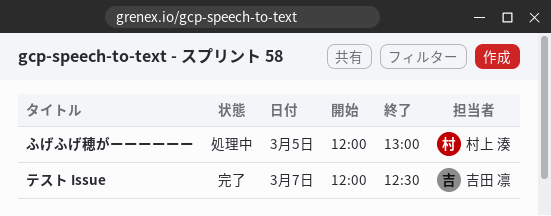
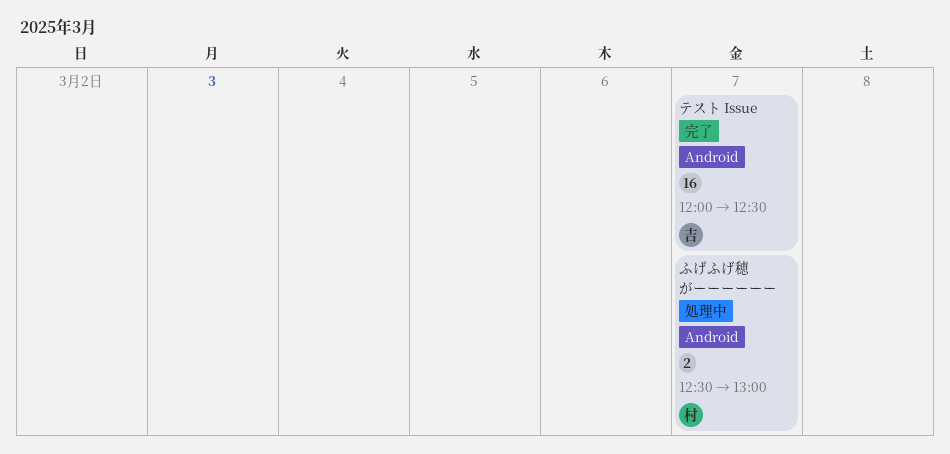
ふげふげ穂がーーーーーー, day: Mar 5 -> Mar 7
ふげふげ穂がーーーーーー, begins: 12:00 -> 12:30

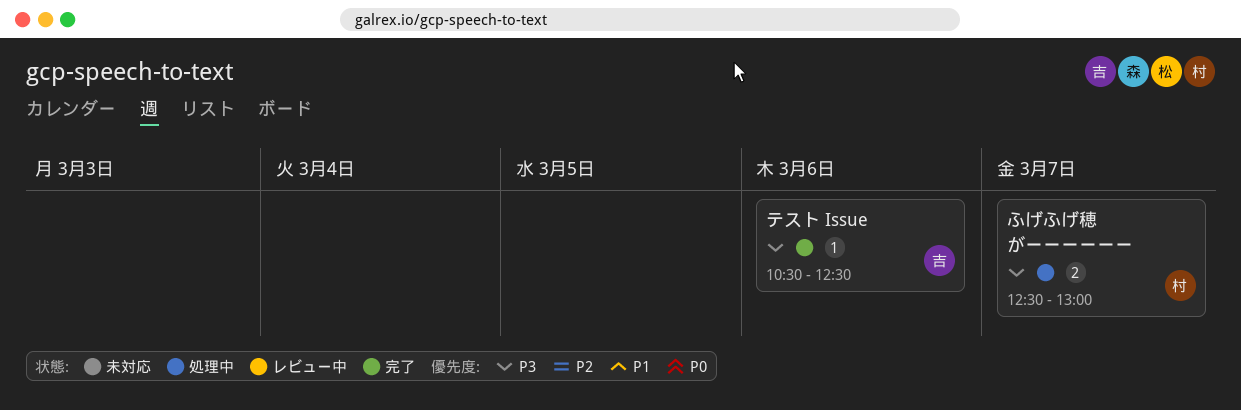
テスト Issue, estimate: 16 -> 1
テスト Issue, day: Mar 7 -> Mar 6
テスト Issue, begins: 12:00 -> 10:30

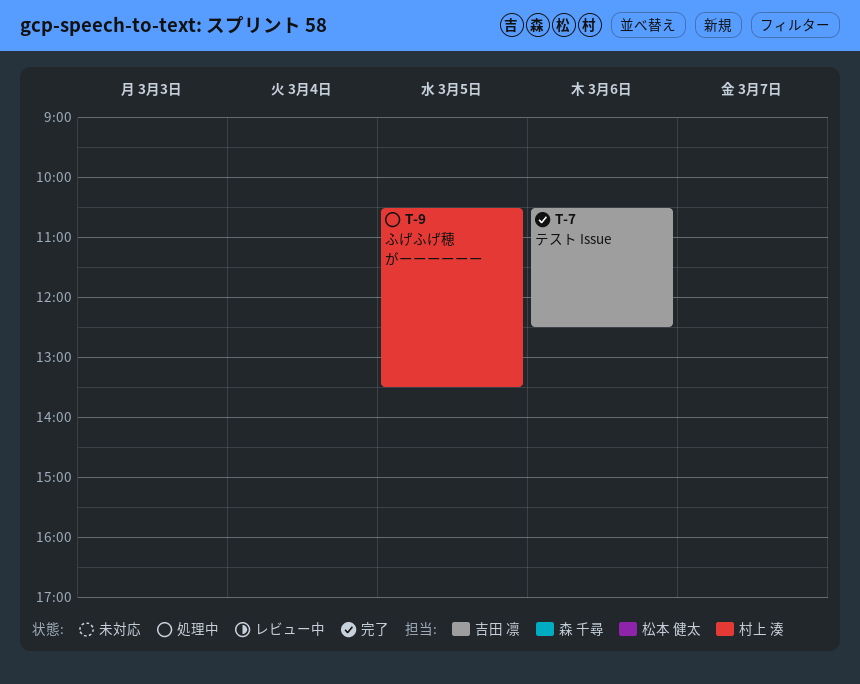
ふげふげ穂がーーーーーー, day: Mar 7 -> Mar 5
ふげふげ穂がーーーーーー, begins: 12:30 -> 10:30
ふげふげ穂がーーーーーー, ends: 13:00 -> 13:30

